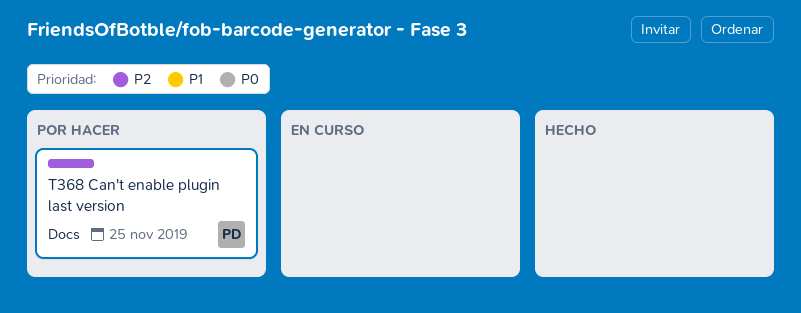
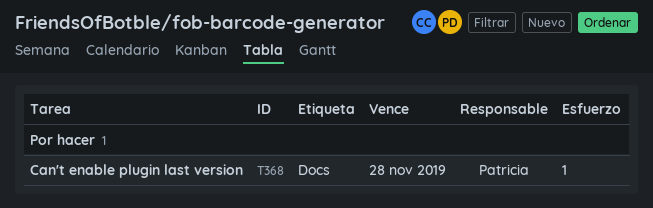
T368, due: Nov 25 -> Nov 28

